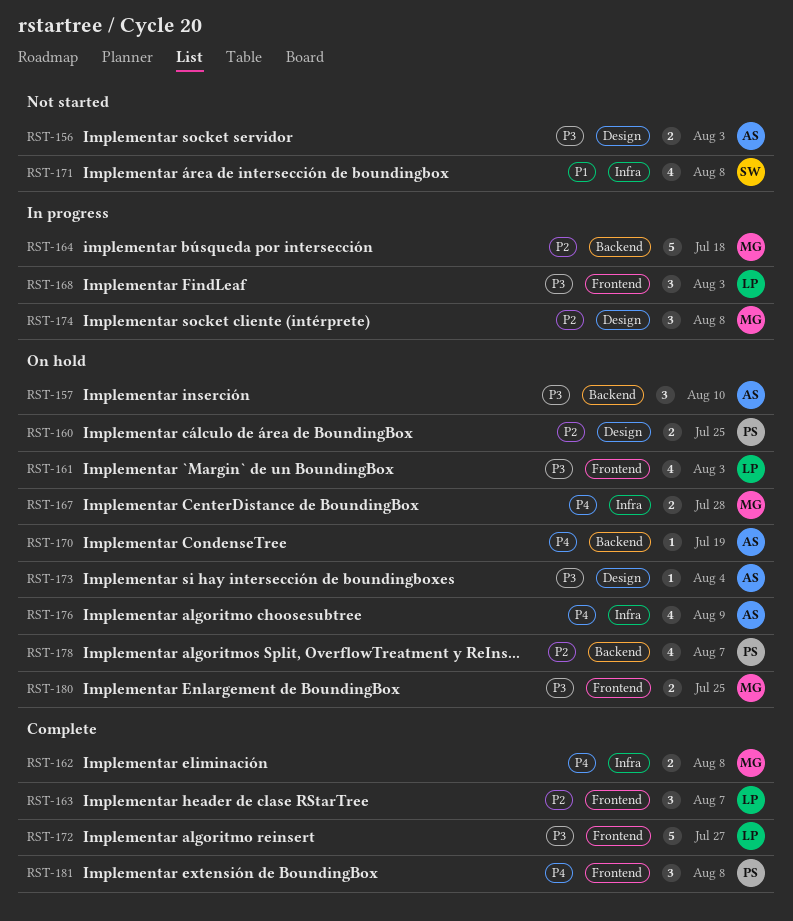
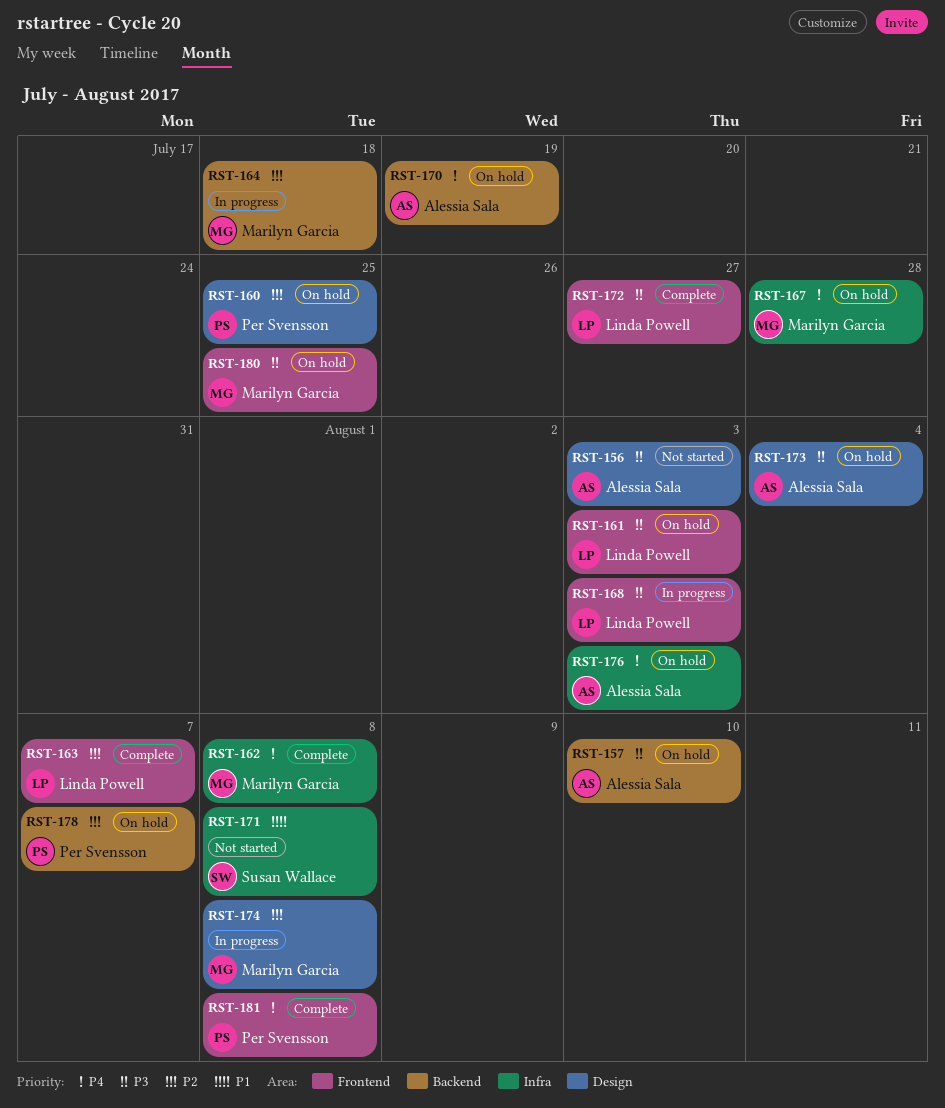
RST-176, due: Aug 9 -> Aug 3

